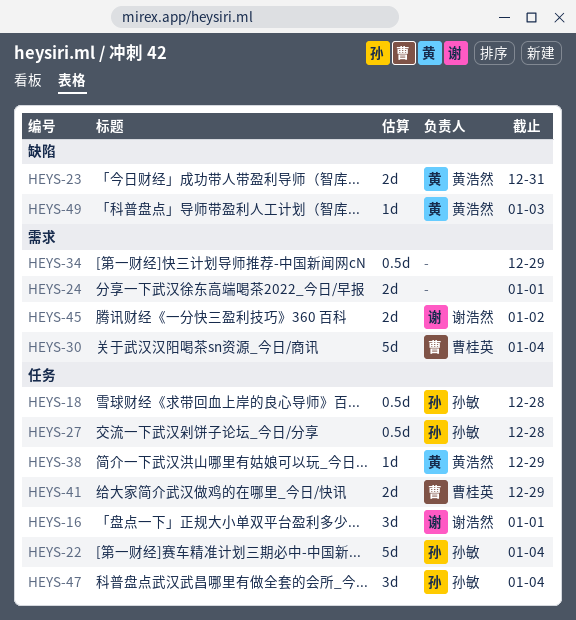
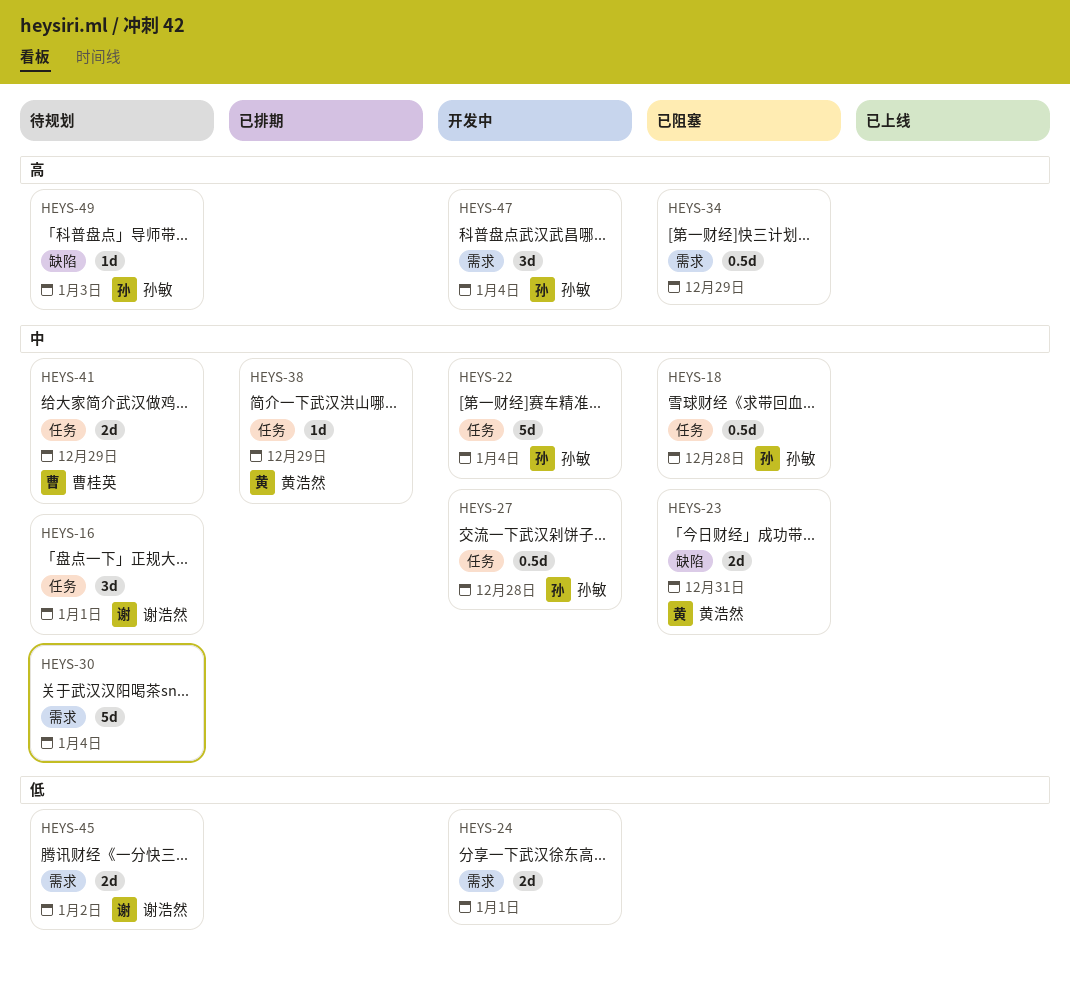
HEYS-30, owner: 曹桂英 -> none
HEYS-47, label: 任务 -> 需求
HEYS-49, owner: 黄浩然 -> 孙敏

